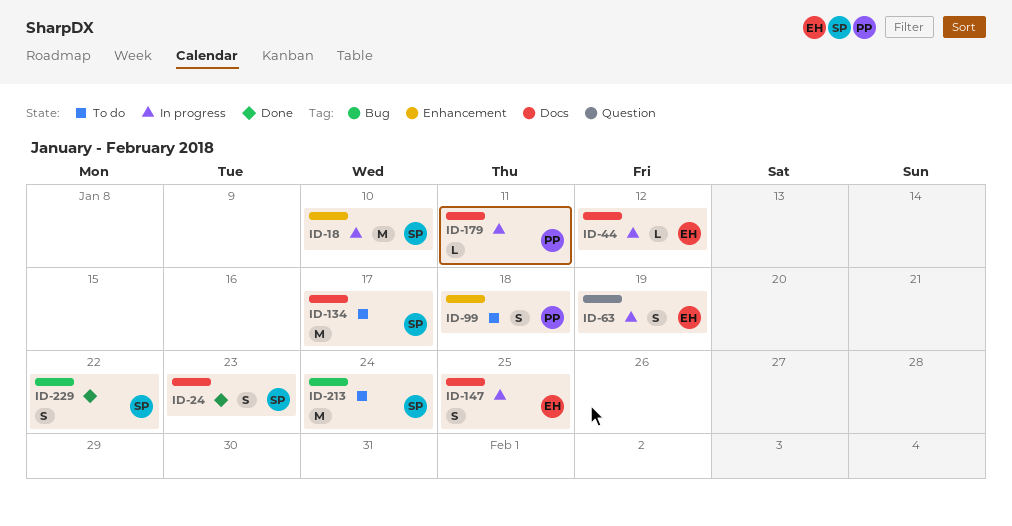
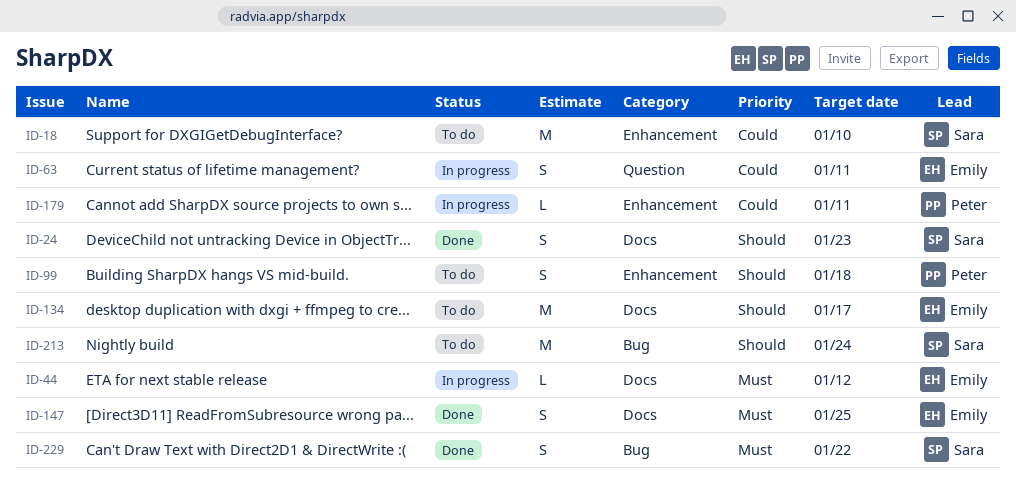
ID-18, status: In progress -> To do
ID-63, due: Jan 19 -> Jan 11
ID-134, owner: Sara -> Emily
ID-147, status: In progress -> Done
ID-179, label: Docs -> Enhancement

